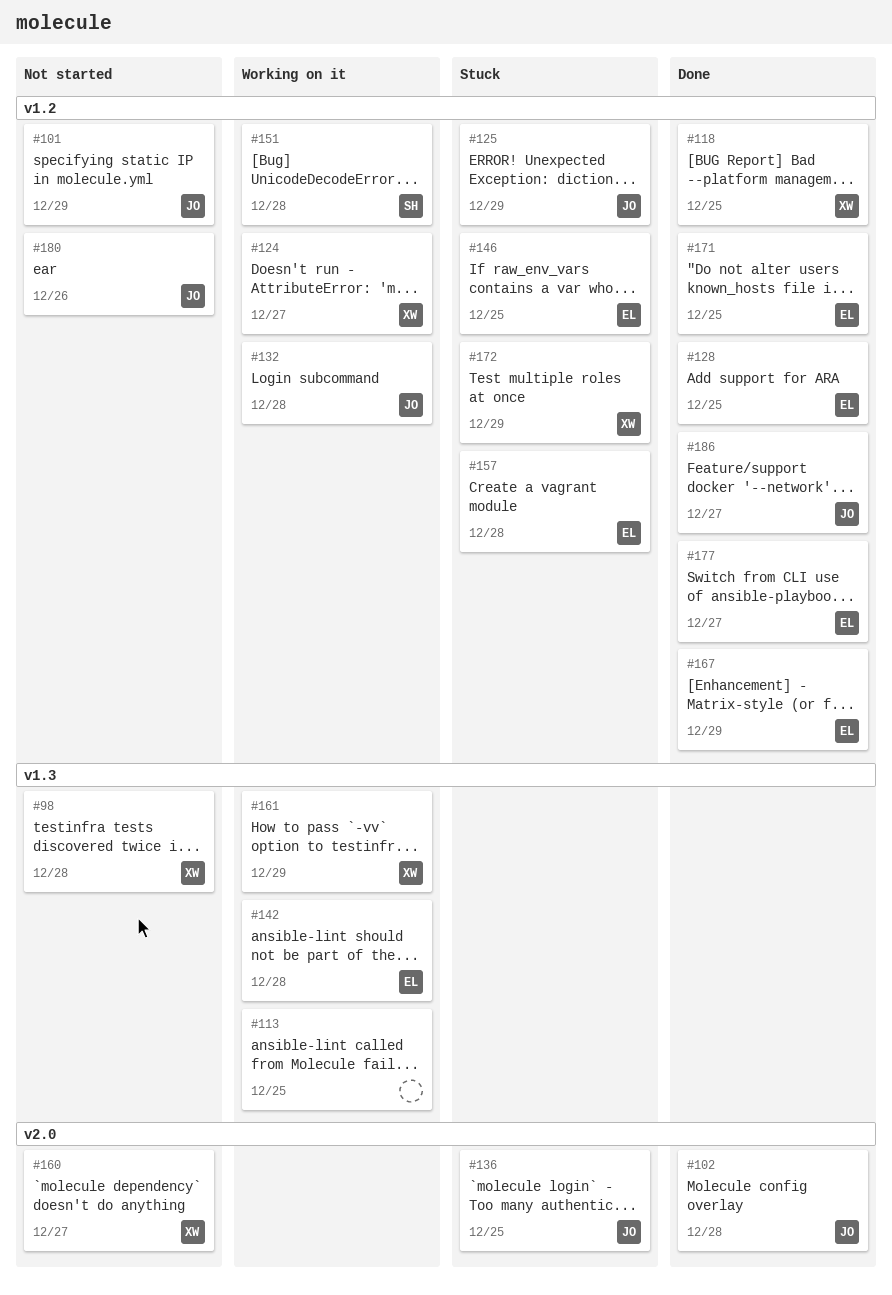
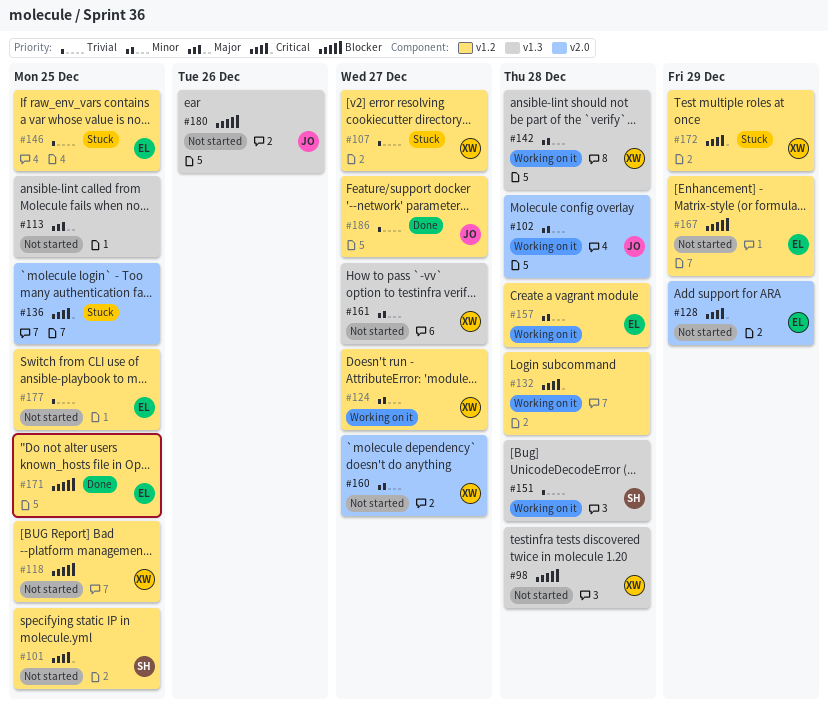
#101, owner: JO -> SH
#101, due: Dec 29 -> Dec 25
#102, status: Done -> Working on it
#107: none -> present
#113, status: Working on it -> Not started
#118, status: Done -> Not started
#125: present -> none
#128, status: Done -> Not started
#128, label: v1.2 -> v2.0
#128, due: Dec 25 -> Dec 29
#132, owner: JO -> none
#136, owner: JO -> none
#142, owner: EL -> XW
#151, label: v1.2 -> v1.3
#157, status: Stuck -> Working on it
#161, status: Working on it -> Not started
#161, due: Dec 29 -> Dec 27
#167, status: Done -> Not started
#177, status: Done -> Not started
#177, due: Dec 27 -> Dec 25
#180, label: v1.2 -> v1.3

